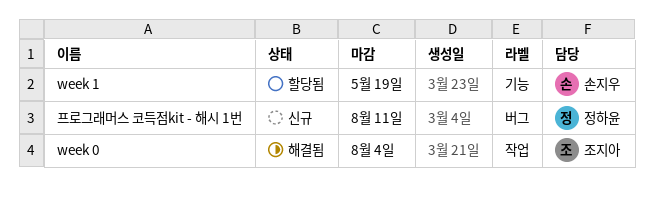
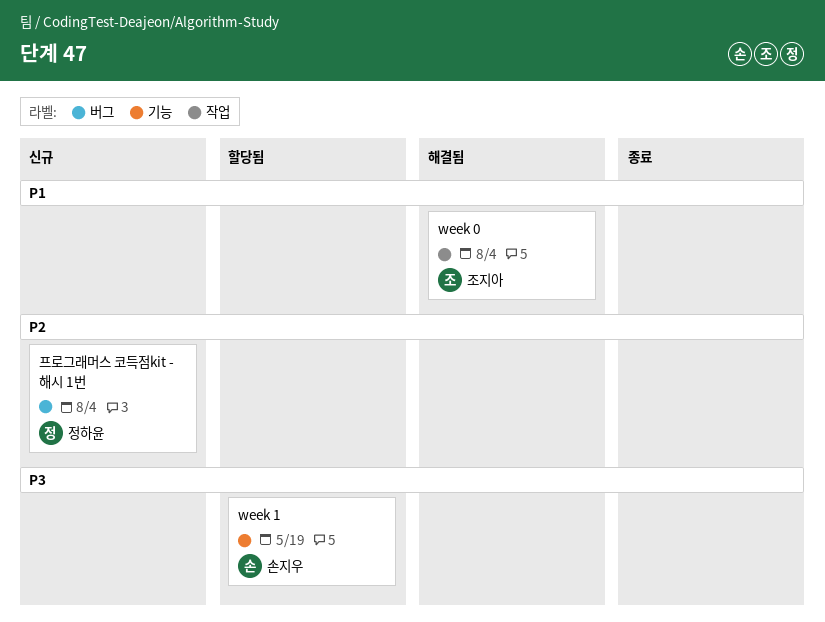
프로그래머스 코득점kit - 해시 1번, due: Aug 11 -> Aug 4

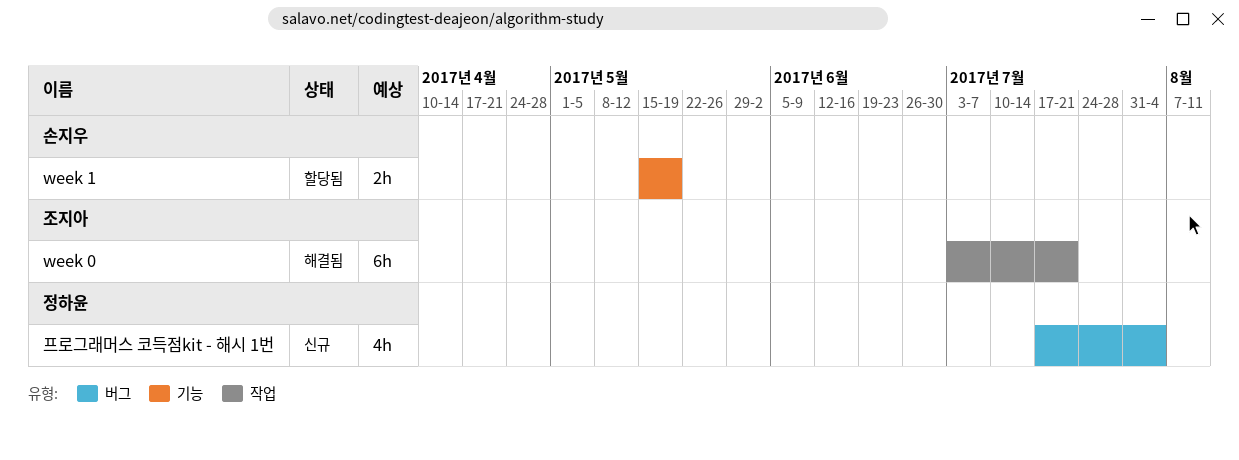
week 0, due: Aug 4 -> Jul 21

